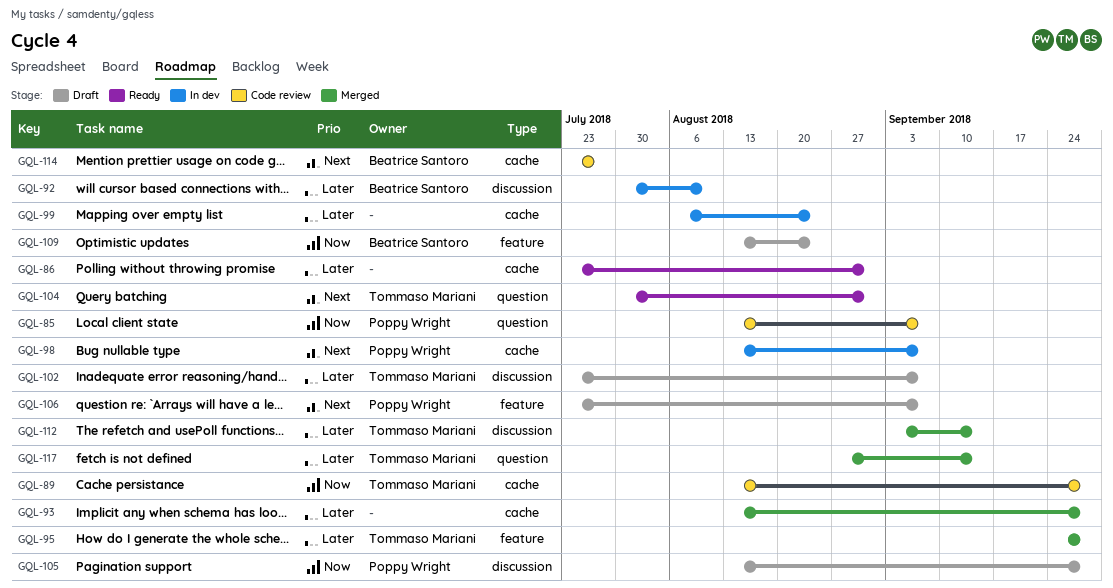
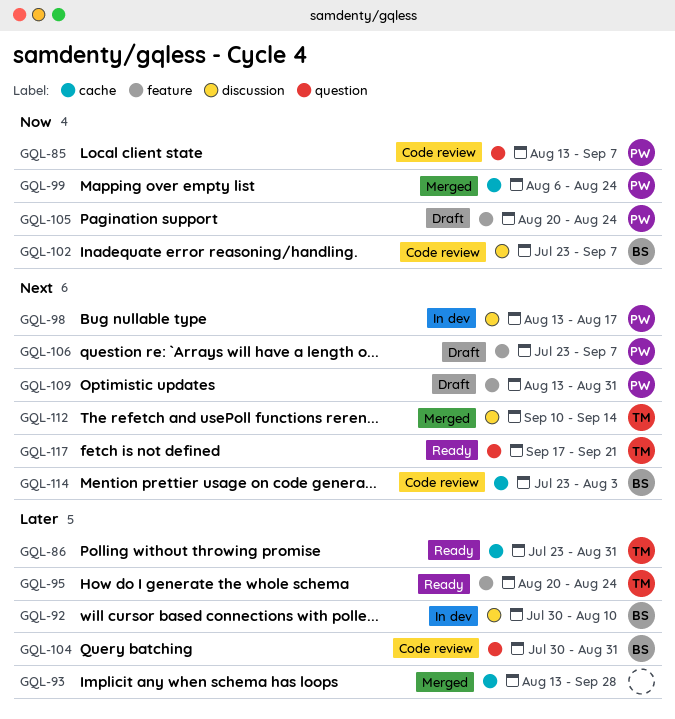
GQL-86, owner: none -> Tommaso Mariani
GQL-89: present -> none
GQL-95, status: Merged -> Ready
GQL-95, start: Sep 24 -> Aug 20
GQL-95, due: Sep 28 -> Aug 24
GQL-98, label: cache -> discussion
GQL-98, due: Sep 7 -> Aug 17
GQL-99, status: In dev -> Merged
GQL-99, owner: none -> Poppy Wright
GQL-99, priority: Later -> Now
GQL-102, status: Draft -> Code review
GQL-102, owner: Tommaso Mariani -> Beatrice Santoro
GQL-102, priority: Later -> Now
GQL-104, status: Ready -> Code review
GQL-104, owner: Tommaso Mariani -> Beatrice Santoro
GQL-104, priority: Next -> Later
GQL-105, label: discussion -> feature
GQL-105, start: Aug 13 -> Aug 20
GQL-105, due: Sep 28 -> Aug 24
GQL-109, owner: Beatrice Santoro -> Poppy Wright
GQL-109, priority: Now -> Next
GQL-109, due: Aug 24 -> Aug 31
GQL-112, priority: Later -> Next
GQL-112, start: Sep 3 -> Sep 10
GQL-114, due: Jul 27 -> Aug 3
GQL-117, status: Merged -> Ready
GQL-117, priority: Later -> Next
GQL-117, start: Aug 27 -> Sep 17
GQL-117, due: Sep 14 -> Sep 21

